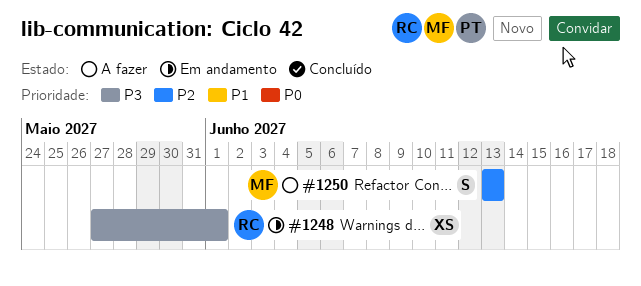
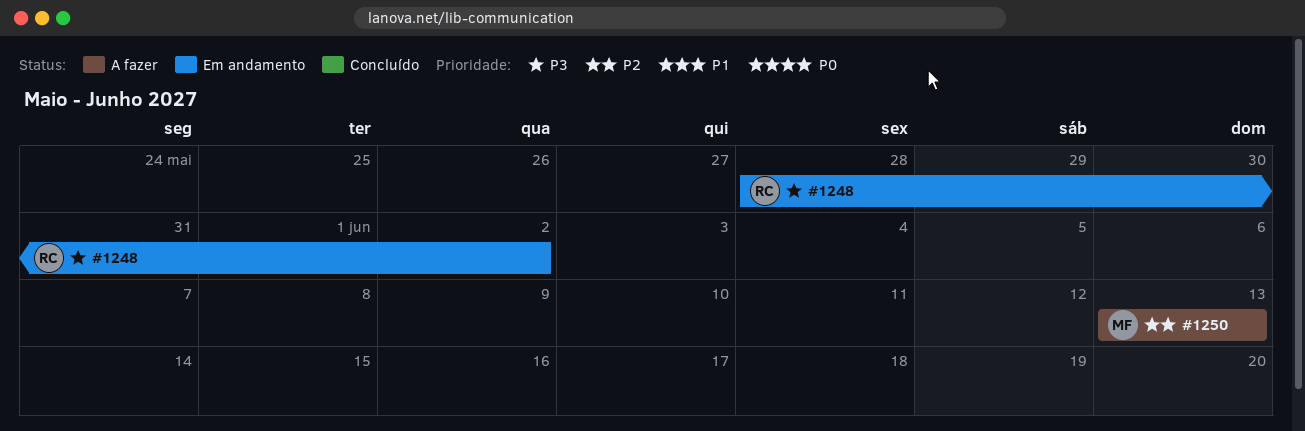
#1248, start: May 27 -> May 28
#1248, due: Jun 1 -> Jun 2

